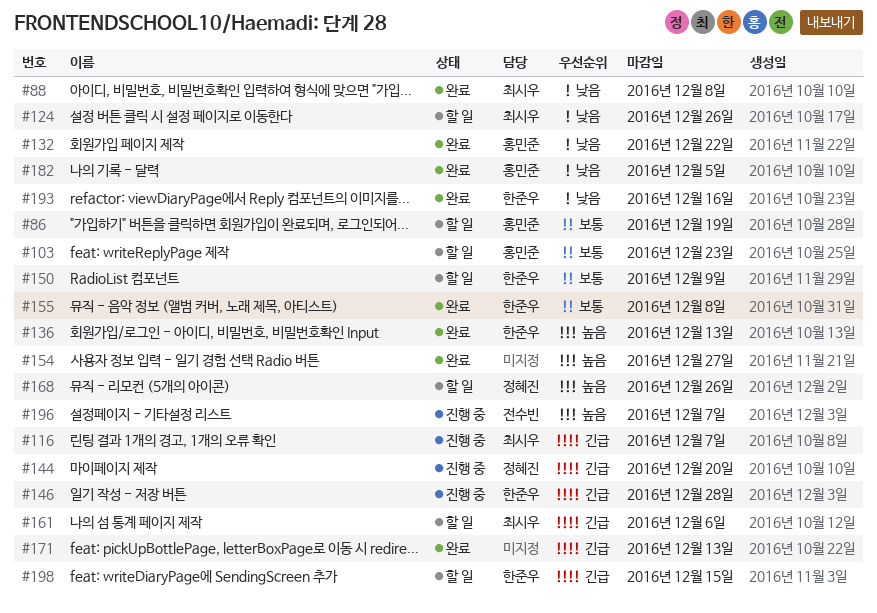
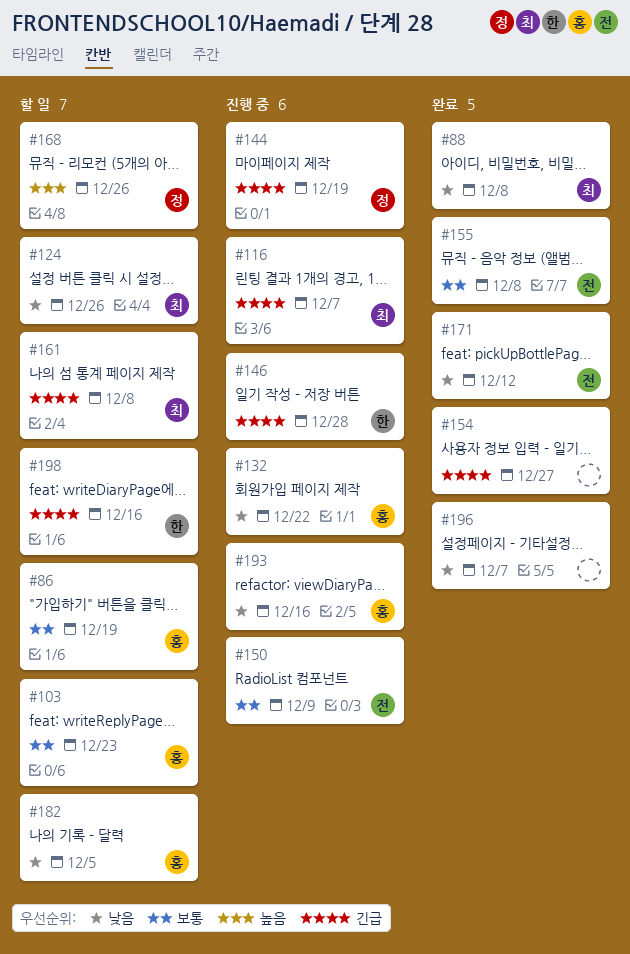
#132, status: 완료 -> 진행 중
#136: present -> none
#144, due: Dec 20 -> Dec 19
#150, status: 할 일 -> 진행 중
#150, owner: 한준우 -> 전수빈
#154, priority: 높음 -> 긴급
#155, owner: 한준우 -> 전수빈
#161, due: Dec 6 -> Dec 8
#171, owner: none -> 전수빈
#171, priority: 긴급 -> 낮음
#171, due: Dec 13 -> Dec 12
#182, status: 완료 -> 할 일
#193, status: 완료 -> 진행 중
#193, owner: 한준우 -> 홍민준
#196, status: 진행 중 -> 완료
#196, owner: 전수빈 -> none
#196, priority: 높음 -> 낮음
#198, due: Dec 15 -> Dec 16

